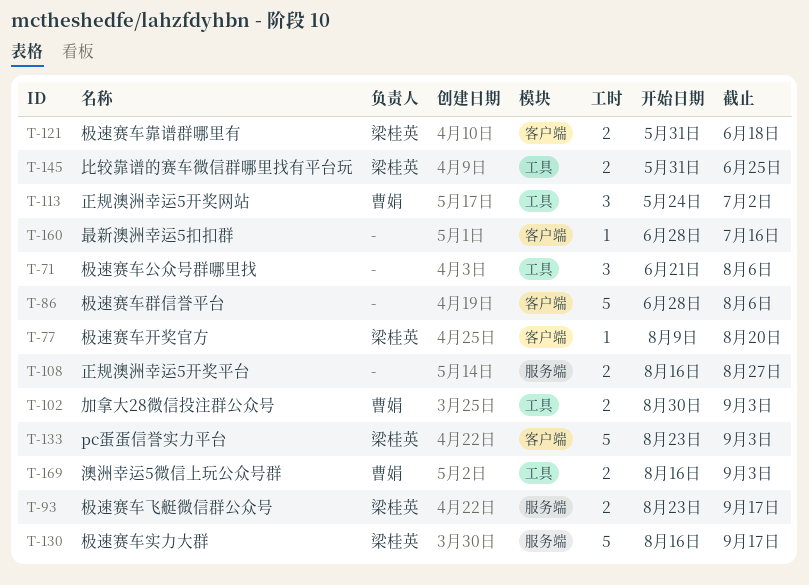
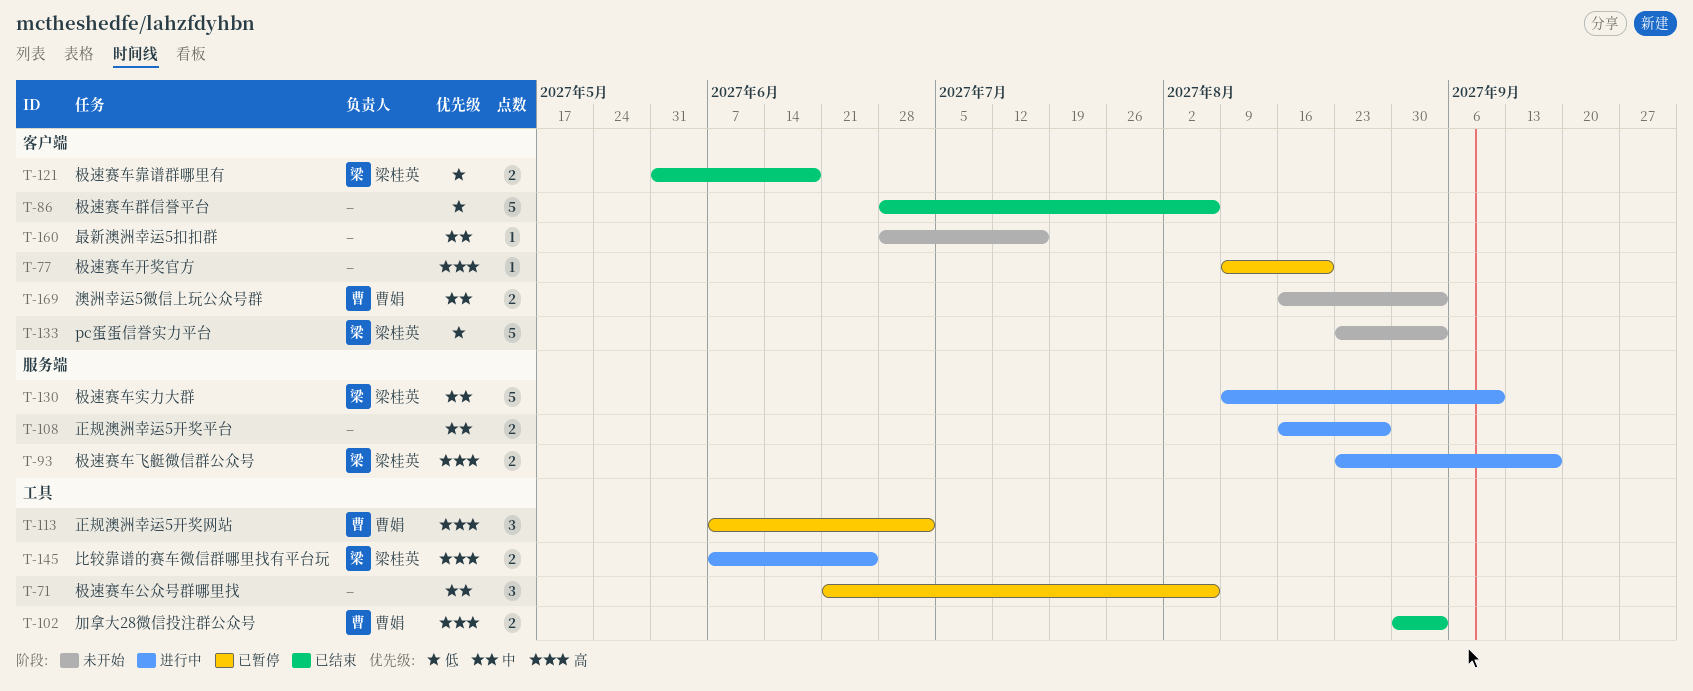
T-77, owner: 梁桂英 -> none
T-113, start: May 24 -> Jun 7
T-130, start: Aug 16 -> Aug 9
T-130, due: Sep 17 -> Sep 10
T-145, start: May 31 -> Jun 7
T-169, label: 工具 -> 客户端

